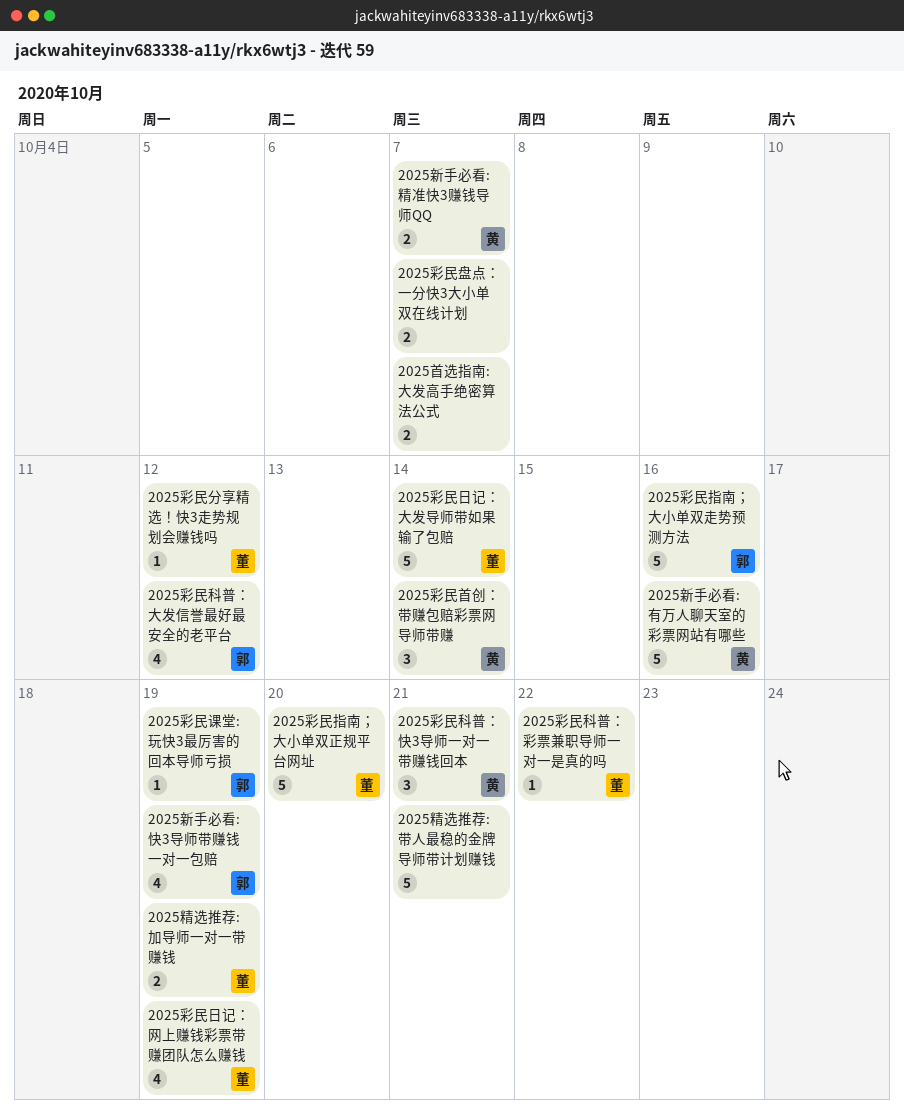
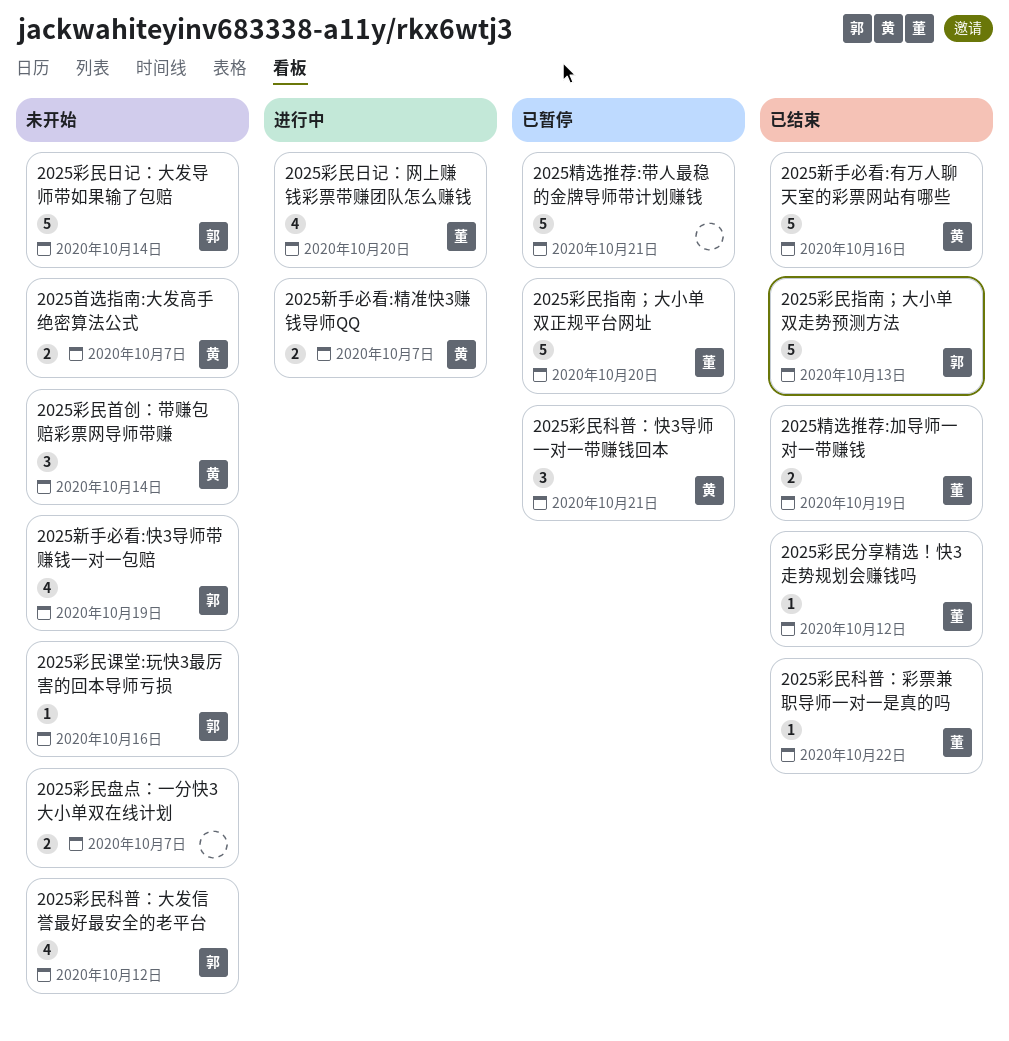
2025彩民指南；大小单双走势预测方法, due: Oct 16 -> Oct 13
2025彩民日记：大发导师带如果输了包赔, owner: 董 -> 郭
2025彩民日记：网上赚钱彩票带赚团队怎么赚钱, due: Oct 19 -> Oct 20
2025彩民课堂:玩快3最厉害的回本导师亏损, due: Oct 19 -> Oct 16
2025首选指南:大发高手绝密算法公式, owner: none -> 黄

